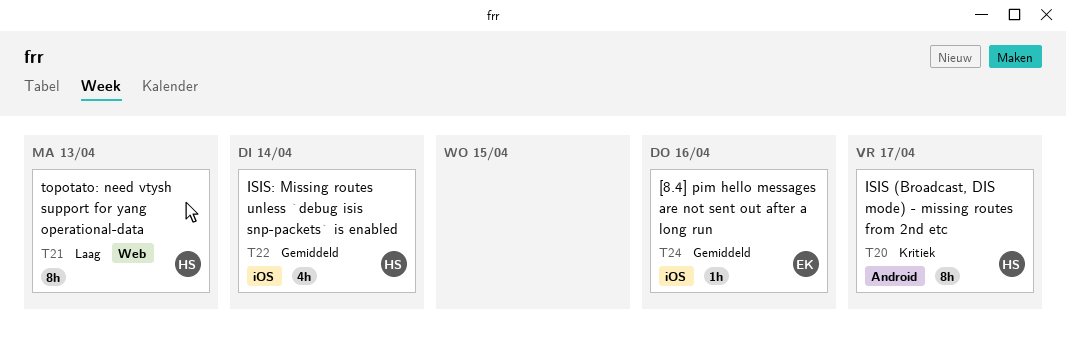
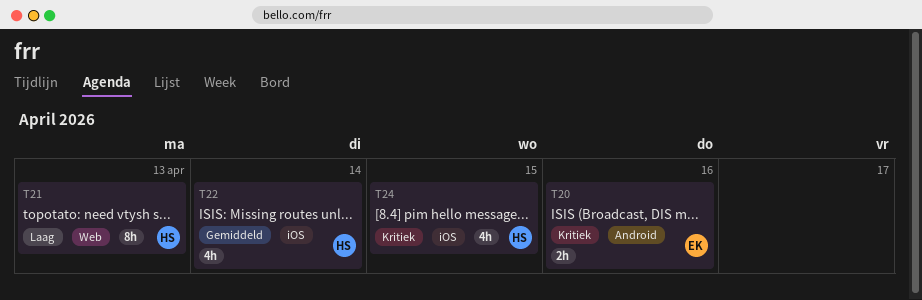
T20, owner: HS -> EK
T20, estimate: 8h -> 2h
T20, due: Apr 17 -> Apr 16
T24, owner: EK -> HS
T24, priority: Gemiddeld -> Kritiek
T24, estimate: 1h -> 4h
T24, due: Apr 16 -> Apr 15

